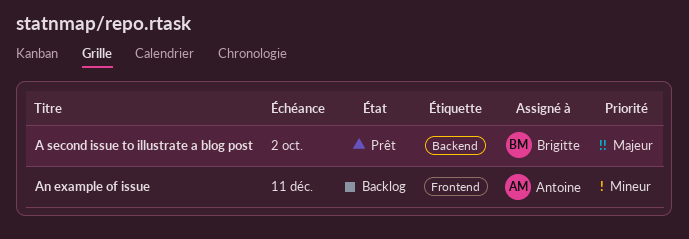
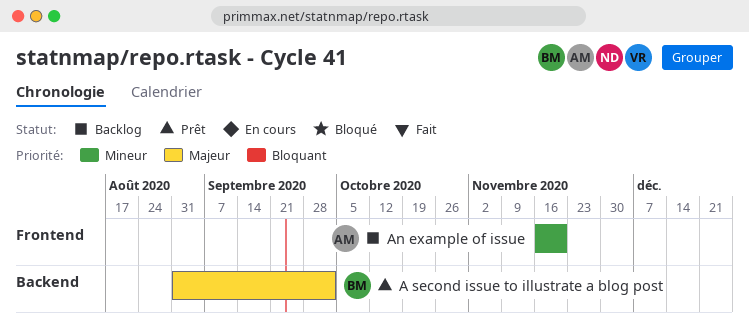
An example of issue, due: Dec 11 -> Nov 20

